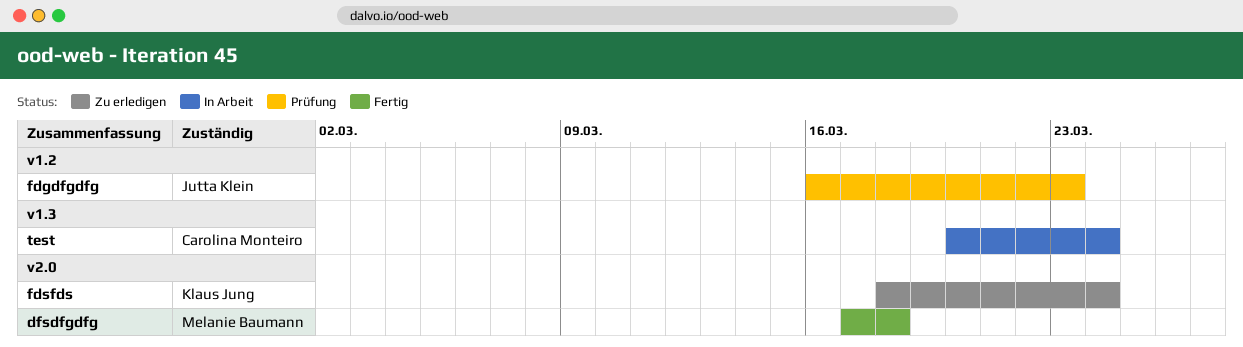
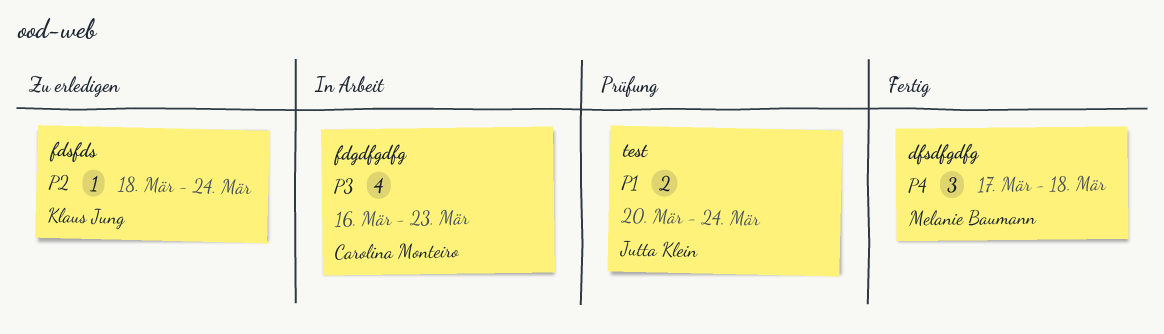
fdgdfgdfg, status: Prüfung -> In Arbeit
fdgdfgdfg, owner: Jutta Klein -> Carolina Monteiro
test, status: In Arbeit -> Prüfung
test, owner: Carolina Monteiro -> Jutta Klein

